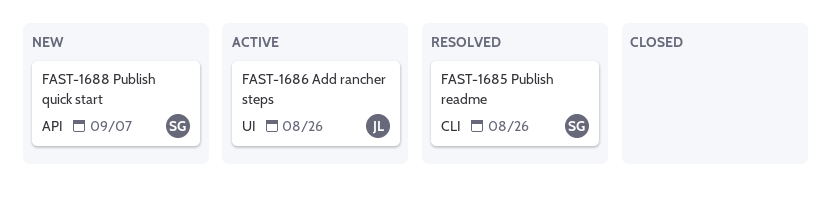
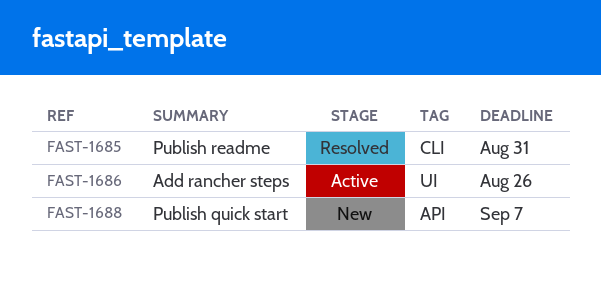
FAST-1685, due: Aug 26 -> Aug 31

